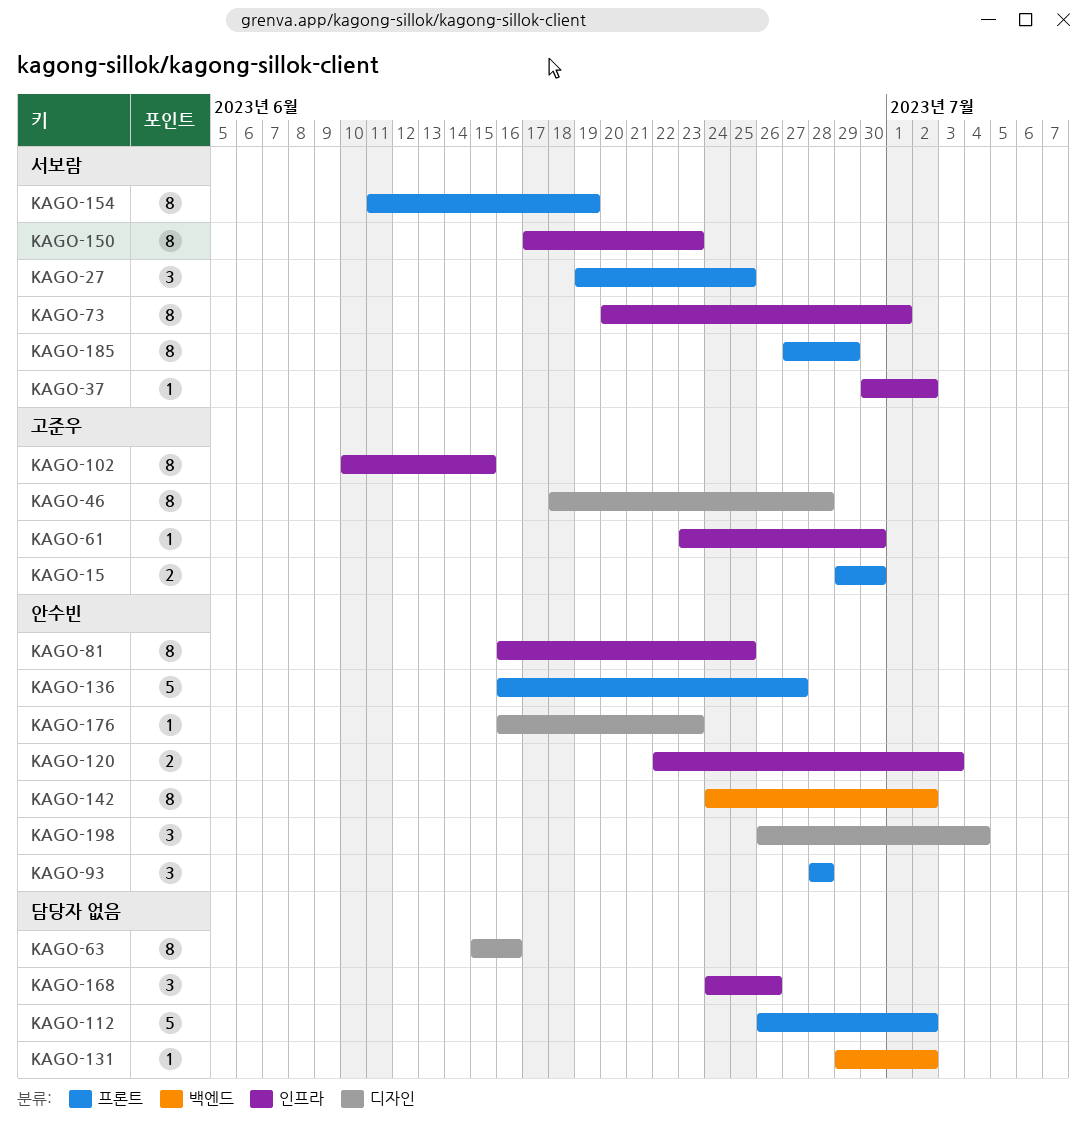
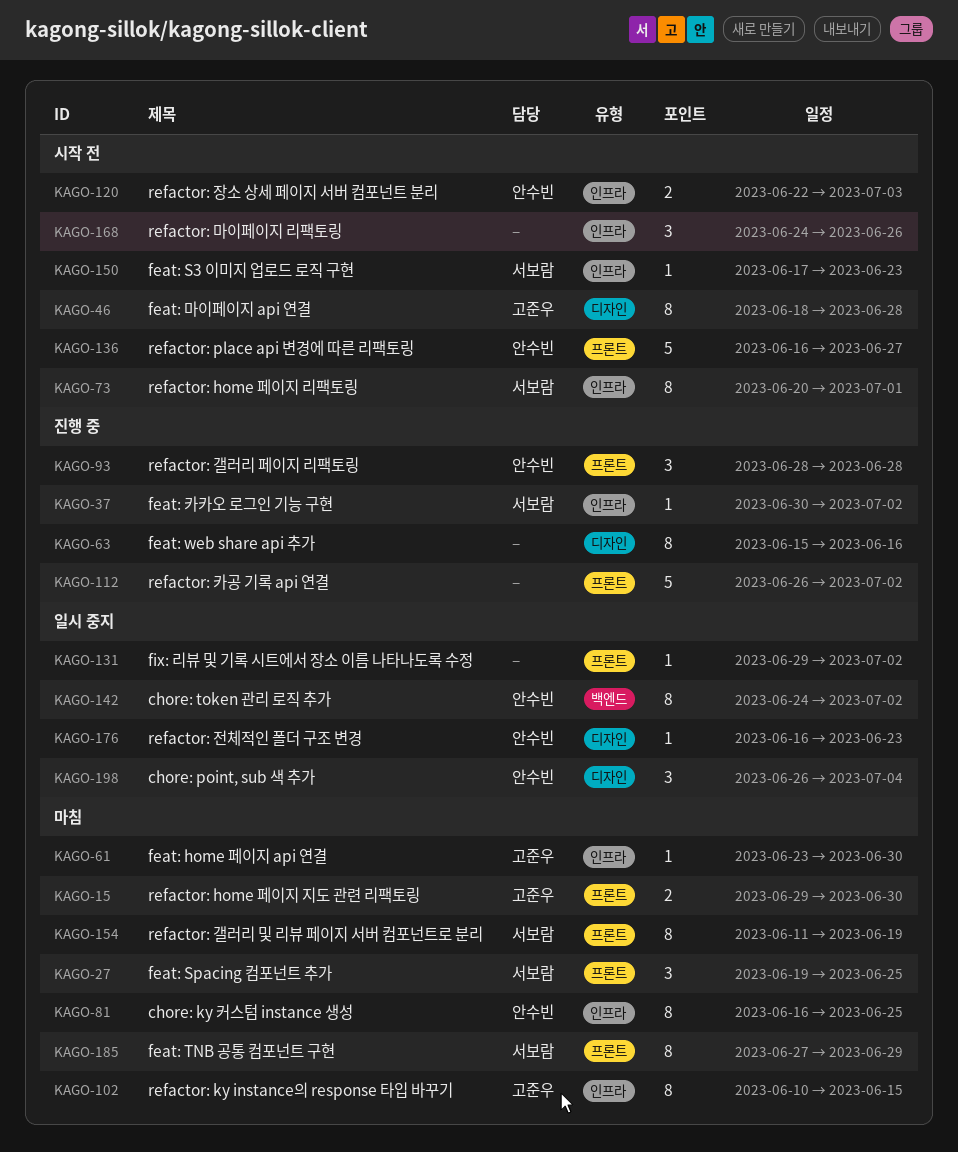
KAGO-131, label: 백엔드 -> 프론트
KAGO-150, estimate: 8 -> 1

